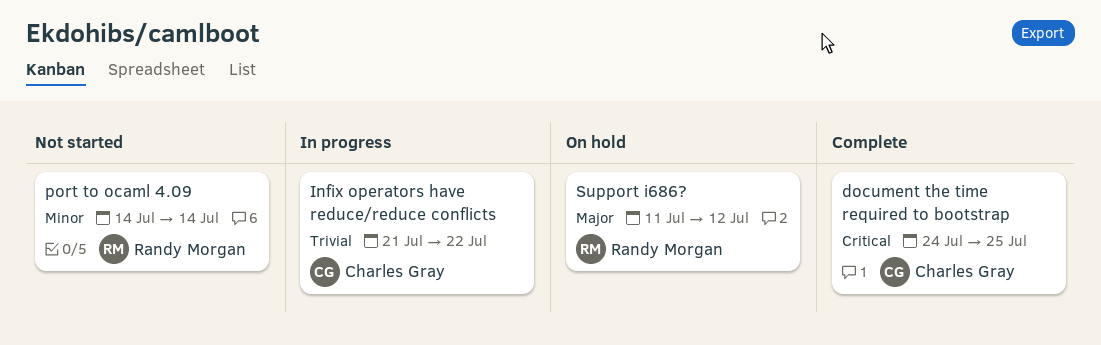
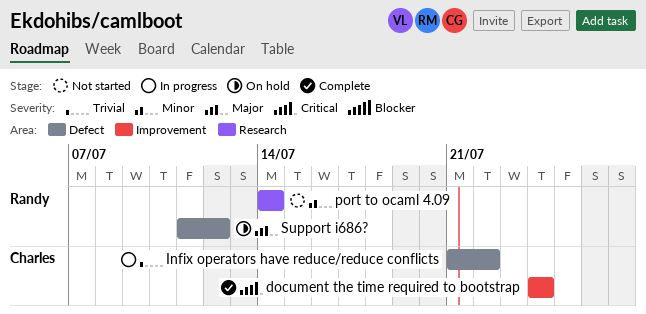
document the time required to bootstrap, due: Jul 25 -> Jul 24

